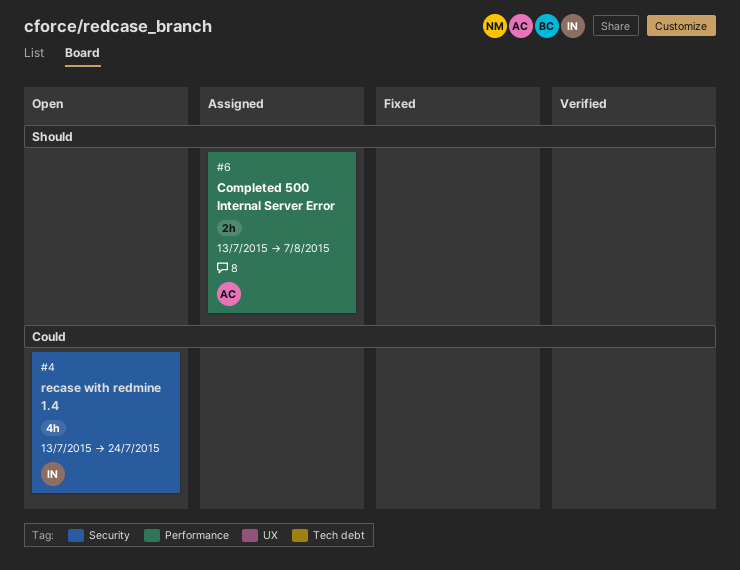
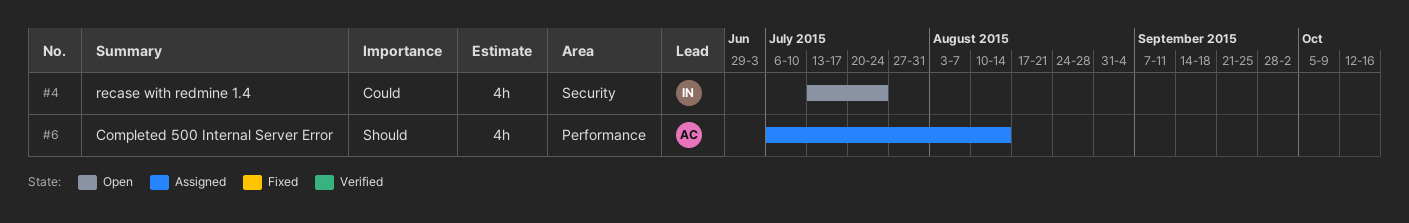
#6, estimate: 2h -> 4h
#6, start: Jul 13 -> Jul 6
#6, due: Aug 7 -> Aug 14

